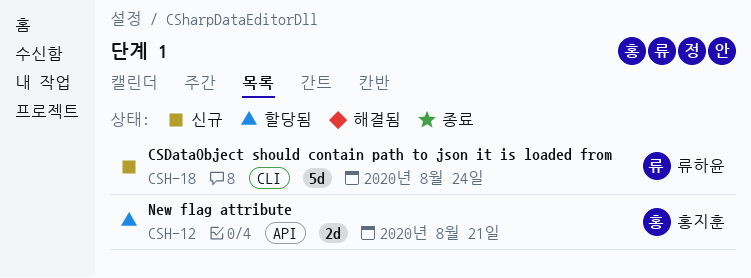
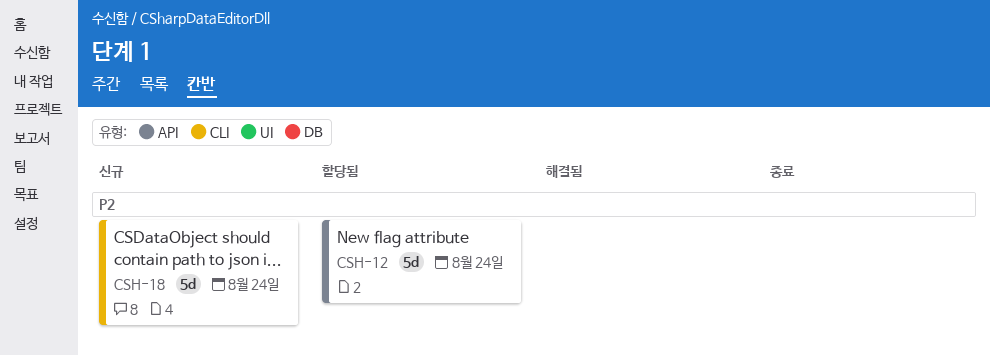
CSH-12, estimate: 2d -> 5d
CSH-12, due: Aug 21 -> Aug 24

